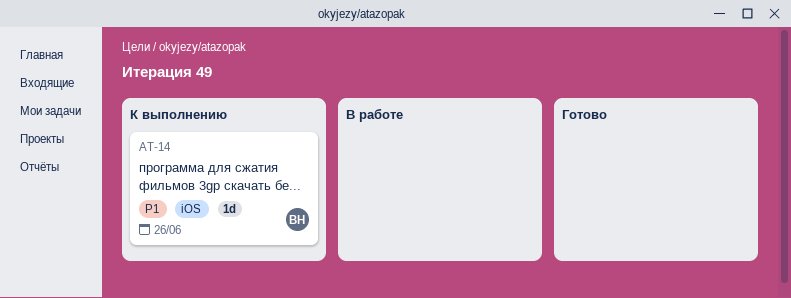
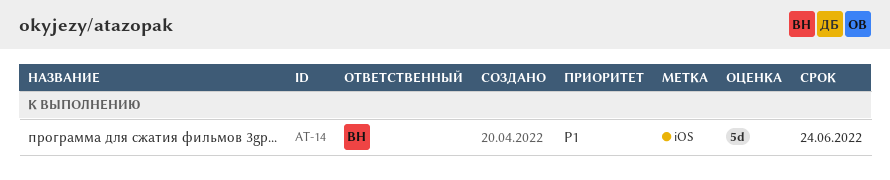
AT-14, estimate: 1d -> 5d
AT-14, due: Jun 26 -> Jun 24

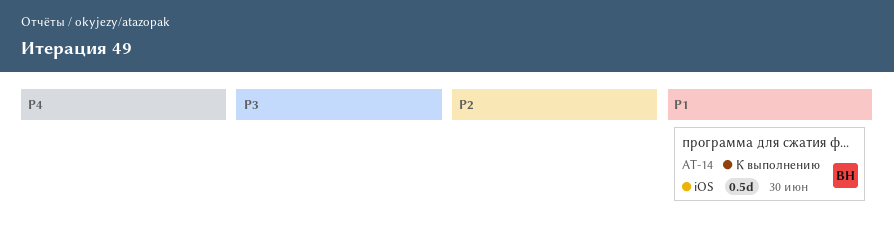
AT-14, estimate: 5d -> 0.5d
AT-14, due: Jun 24 -> Jun 30

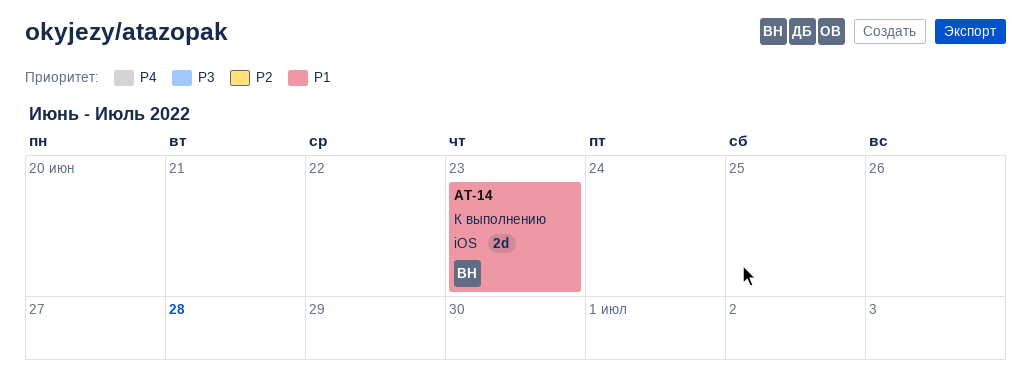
AT-14, estimate: 0.5d -> 2d
AT-14, due: Jun 30 -> Jun 23

